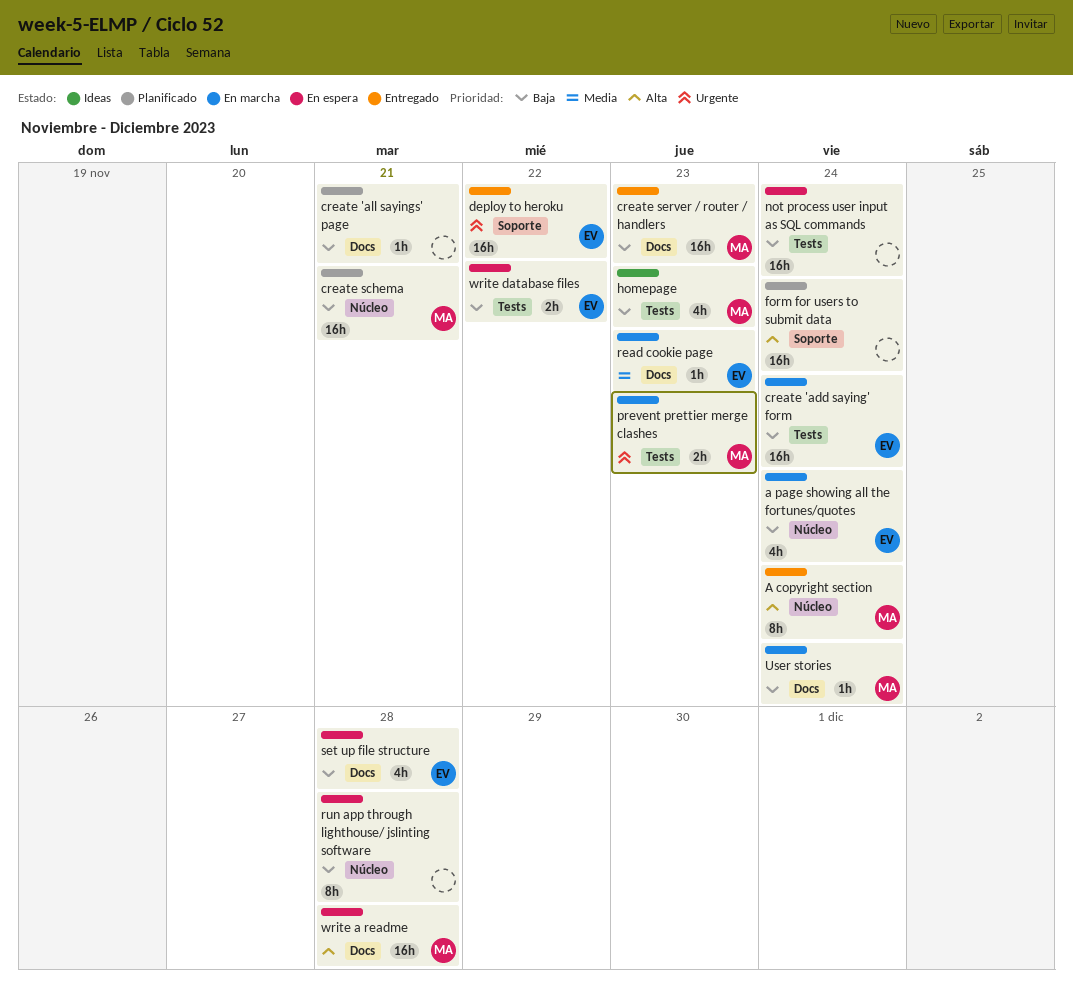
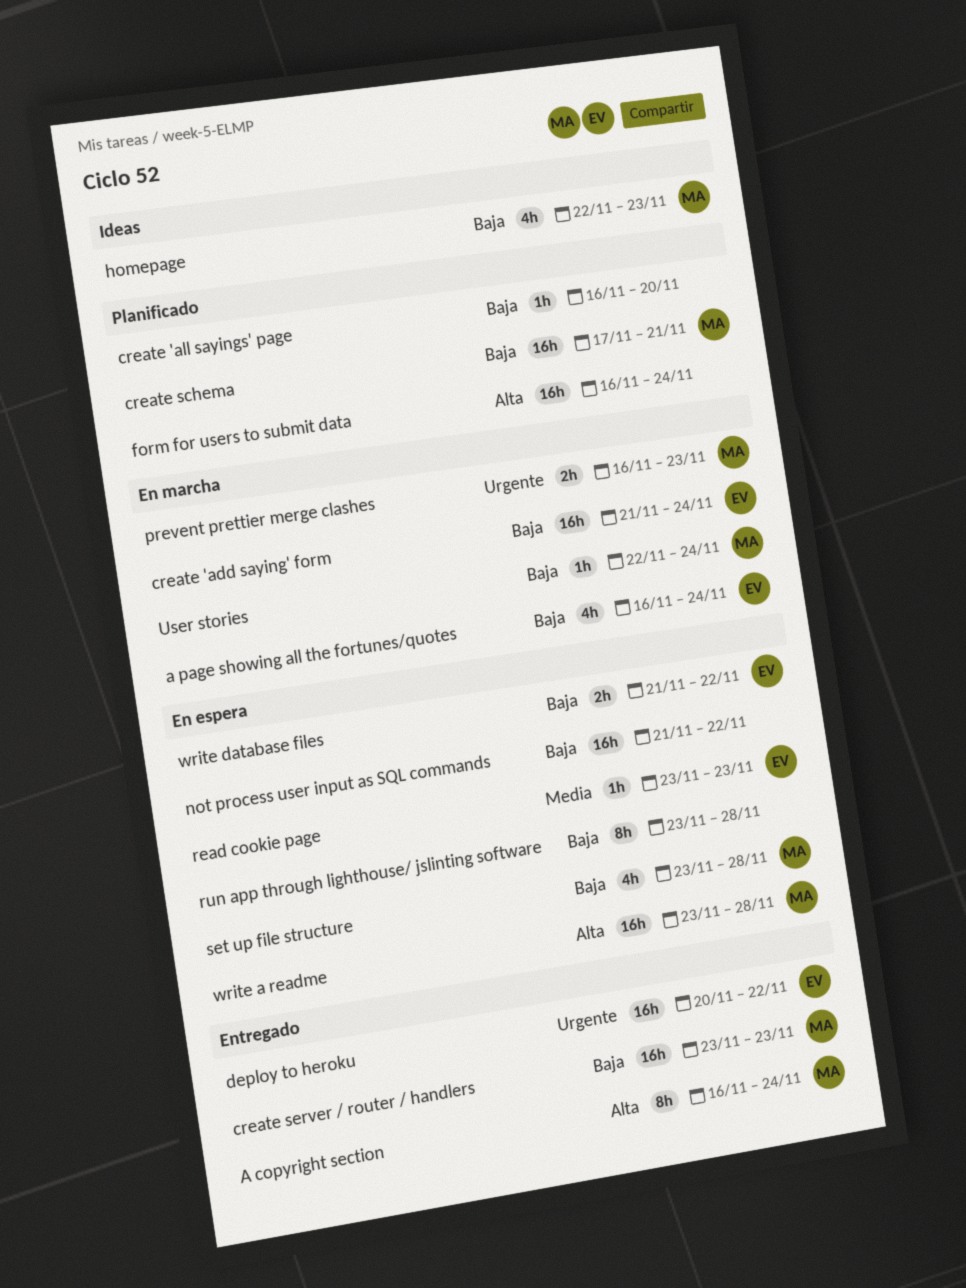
create 'all sayings' page, due: Nov 21 -> Nov 20
not process user input as SQL commands, due: Nov 24 -> Nov 22
read cookie page, status: En marcha -> En espera
set up file structure, owner: EV -> MA

